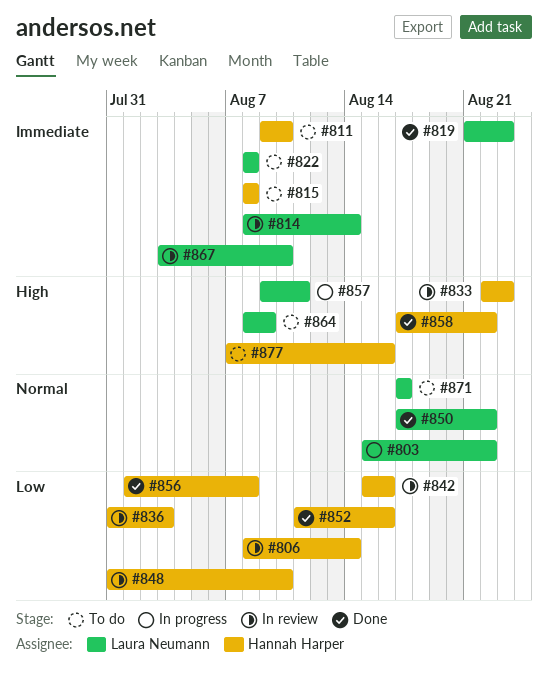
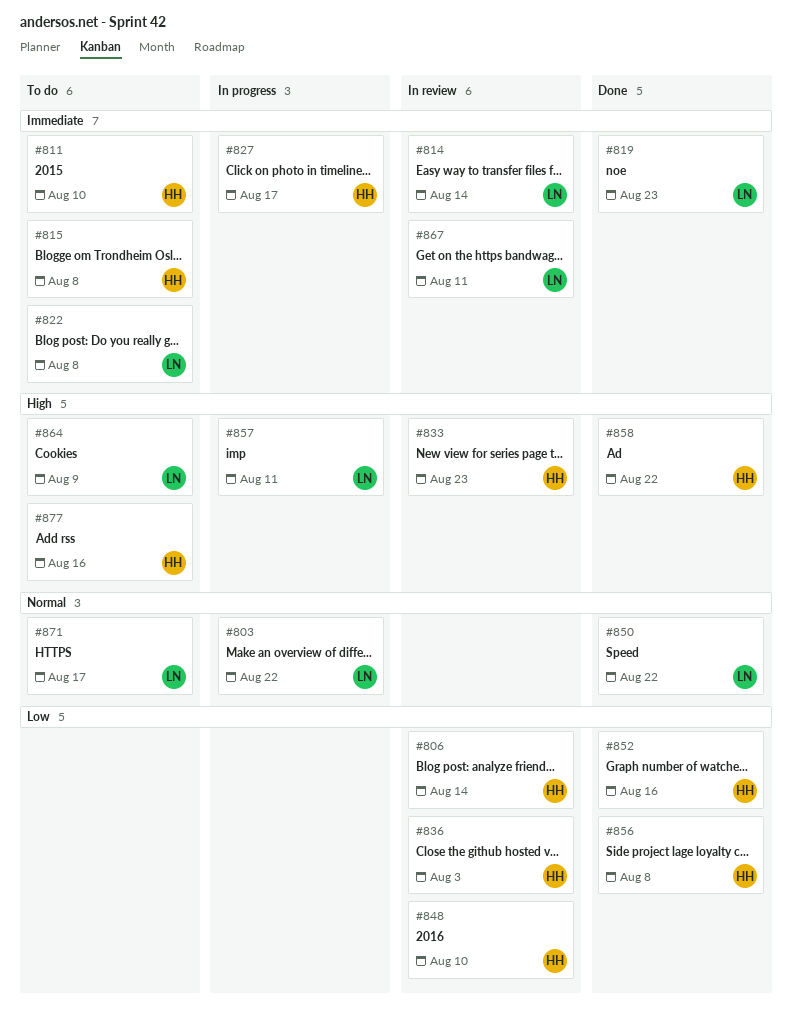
#827: none -> present
#842: present -> none
#867, due: Aug 10 -> Aug 11

